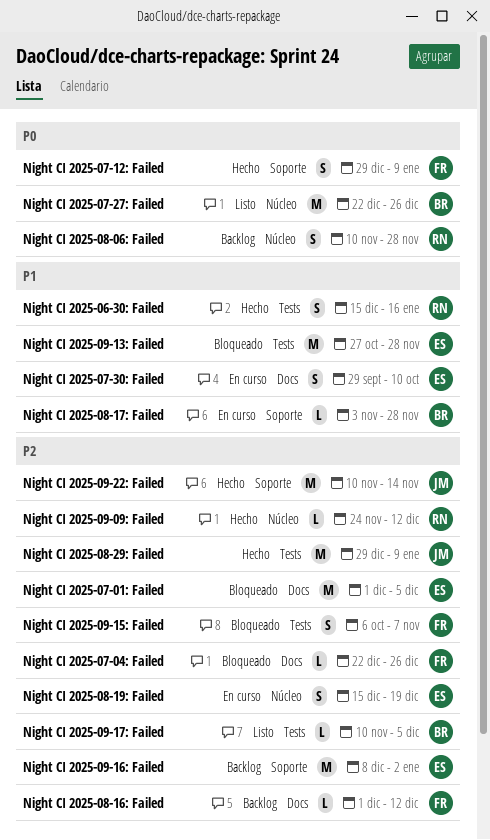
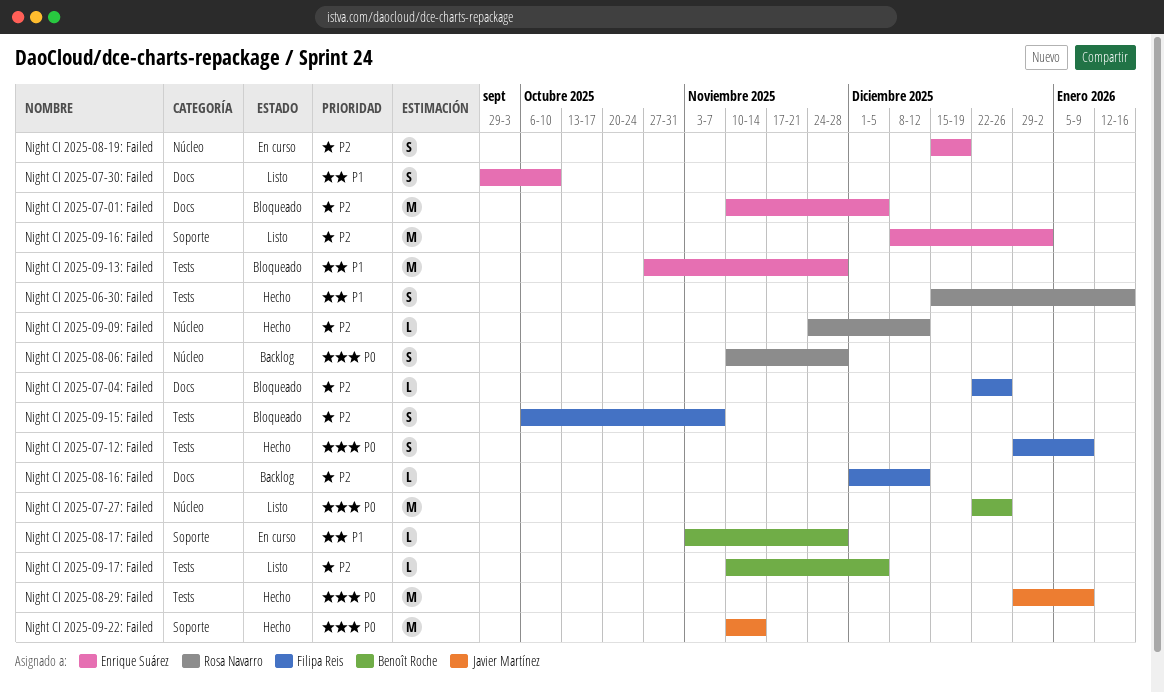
Night CI 2025-07-01: Failed, start: Dec 1 -> Nov 10
Night CI 2025-07-12: Failed, label: Soporte -> Tests
Night CI 2025-07-30: Failed, status: En curso -> Listo
Night CI 2025-08-29: Failed, priority: P2 -> P0
Night CI 2025-09-16: Failed, status: Backlog -> Listo
Night CI 2025-09-22: Failed, priority: P2 -> P0

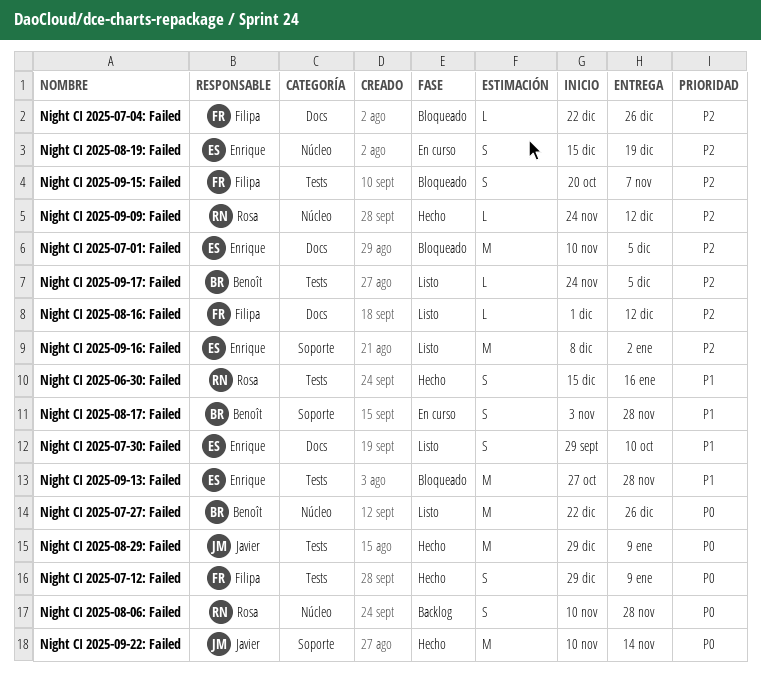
Night CI 2025-08-16: Failed, status: Backlog -> Listo
Night CI 2025-08-17: Failed, estimate: L -> S
Night CI 2025-09-15: Failed, start: Oct 6 -> Oct 20
Night CI 2025-09-17: Failed, start: Nov 10 -> Nov 24

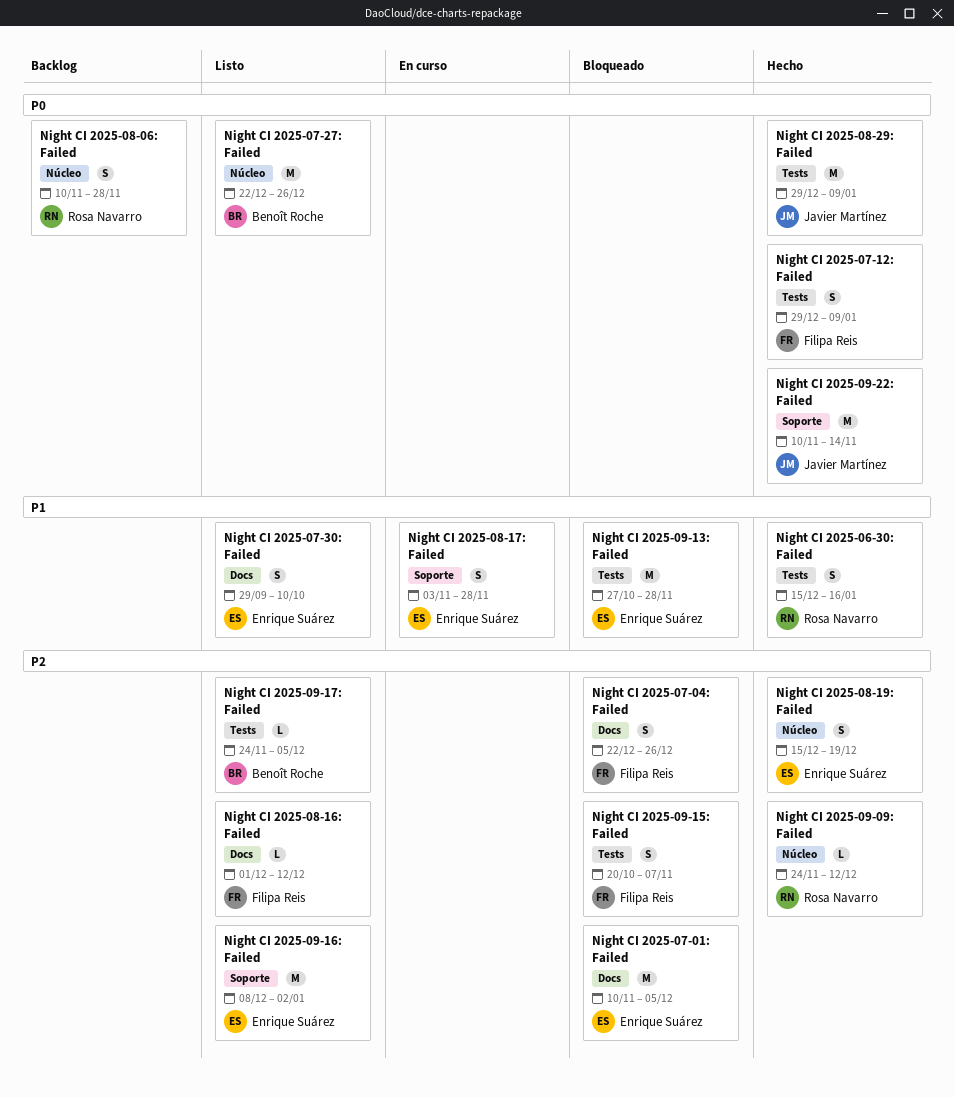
Night CI 2025-07-04: Failed, estimate: L -> S
Night CI 2025-08-17: Failed, owner: Benoît Roche -> Enrique Suárez
Night CI 2025-08-19: Failed, status: En curso -> Hecho

